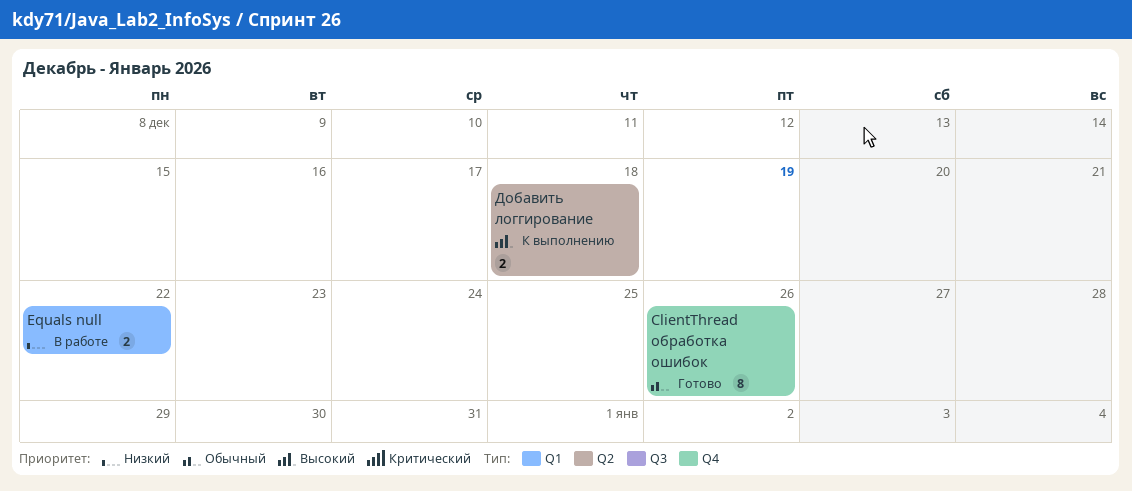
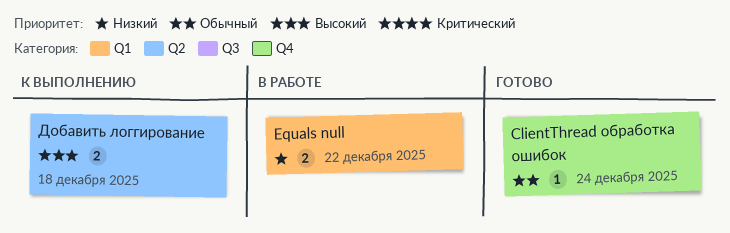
ClientThread обработка ошибок, estimate: 8 -> 1
ClientThread обработка ошибок, due: Dec 26 -> Dec 24

